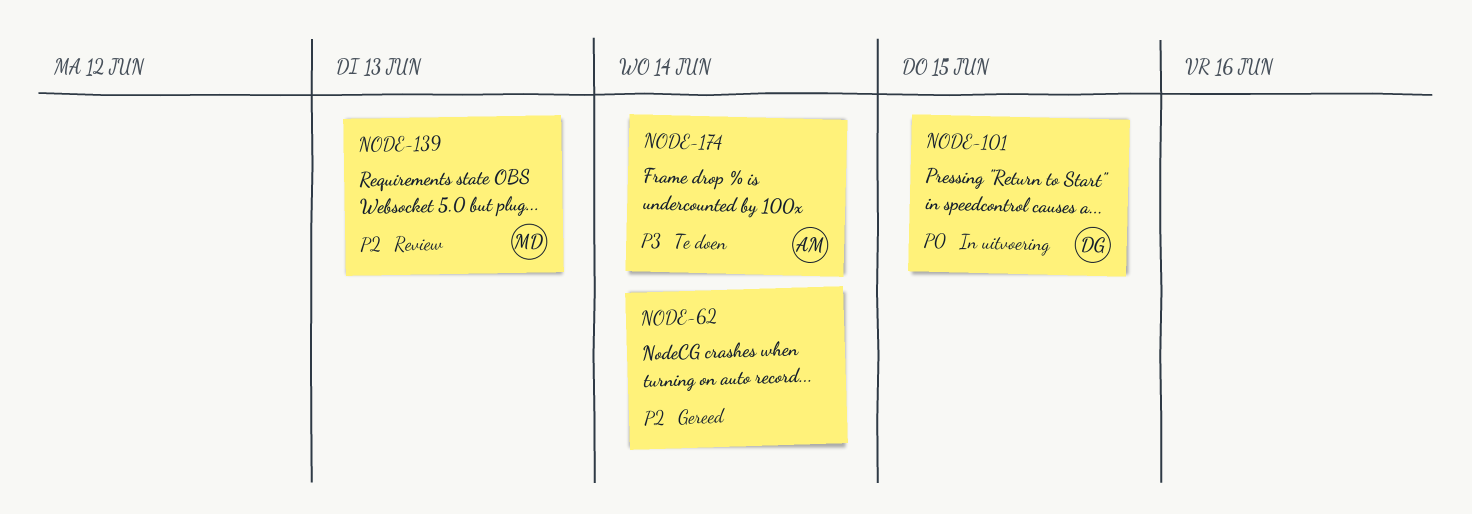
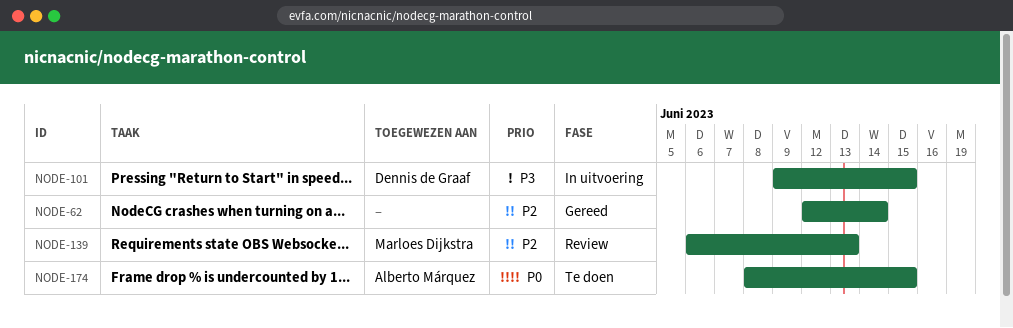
NODE-101, priority: P0 -> P3
NODE-174, priority: P3 -> P0
NODE-174, due: Jun 14 -> Jun 15

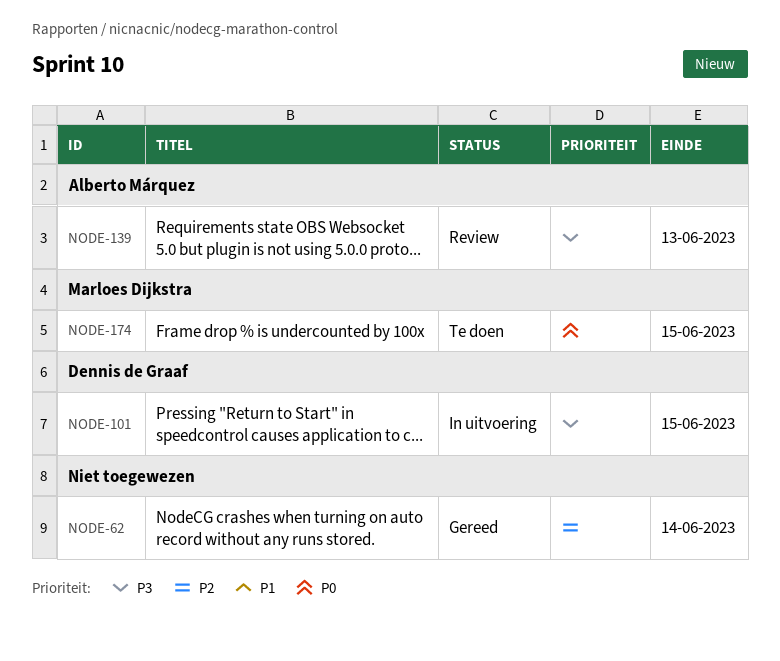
NODE-139, owner: Marloes Dijkstra -> Alberto Márquez
NODE-139, priority: P2 -> P3
NODE-174, owner: Alberto Márquez -> Marloes Dijkstra

